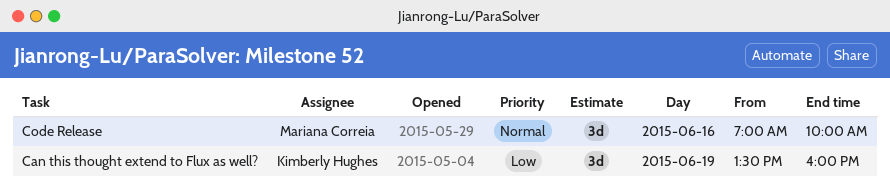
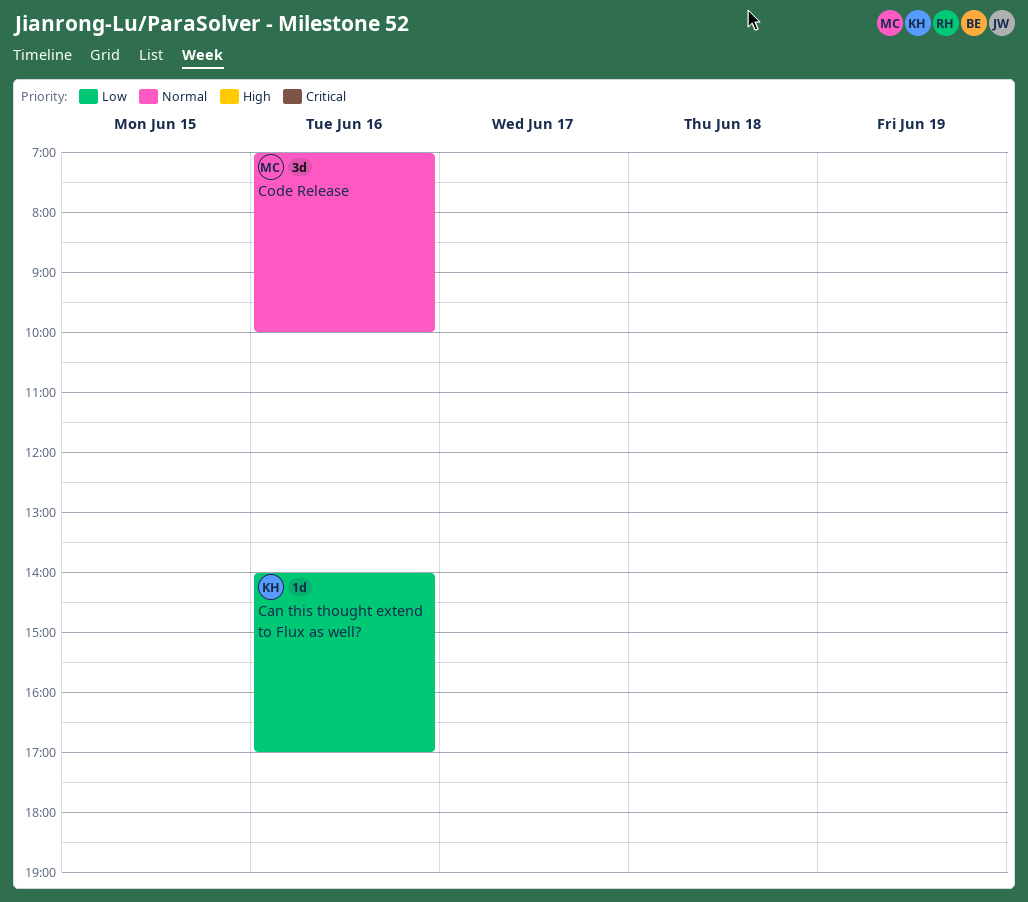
Can this thought extend to Flux as well?, estimate: 3d -> 1d
Can this thought extend to Flux as well?, day: Jun 19 -> Jun 16
Can this thought extend to Flux as well?, begins: 13:30 -> 14:00
Can this thought extend to Flux as well?, ends: 16:00 -> 17:00

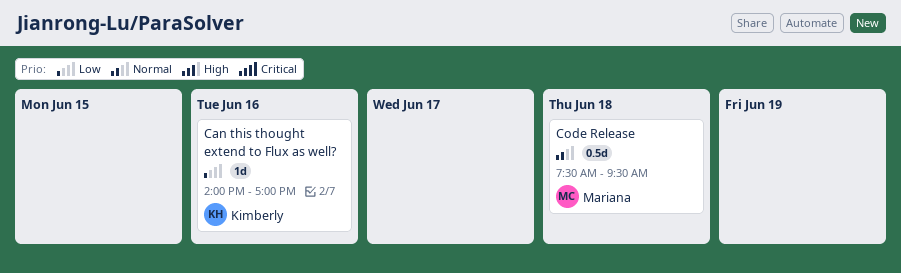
Code Release, estimate: 3d -> 0.5d
Code Release, day: Jun 16 -> Jun 18
Code Release, begins: 07:00 -> 07:30
Code Release, ends: 10:00 -> 09:30

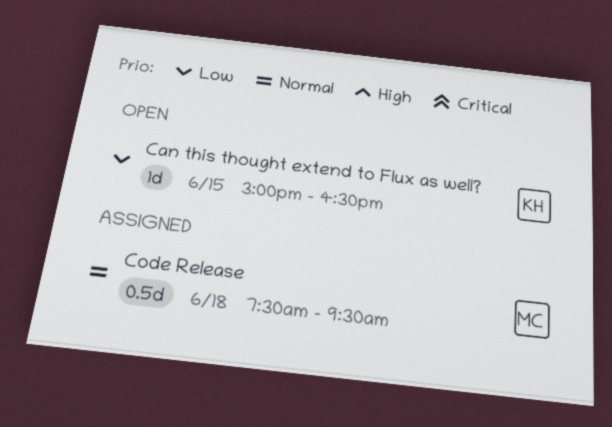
Can this thought extend to Flux as well?, day: Jun 16 -> Jun 15
Can this thought extend to Flux as well?, begins: 14:00 -> 15:00
Can this thought extend to Flux as well?, ends: 17:00 -> 16:30

